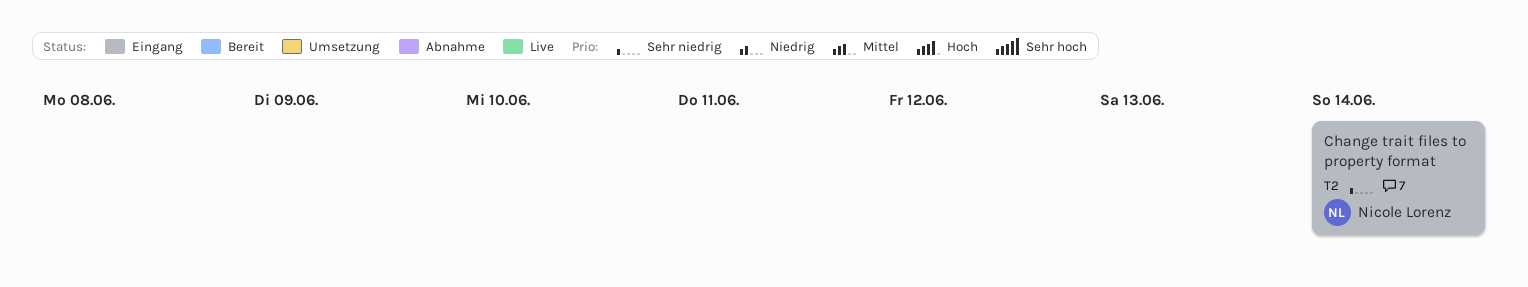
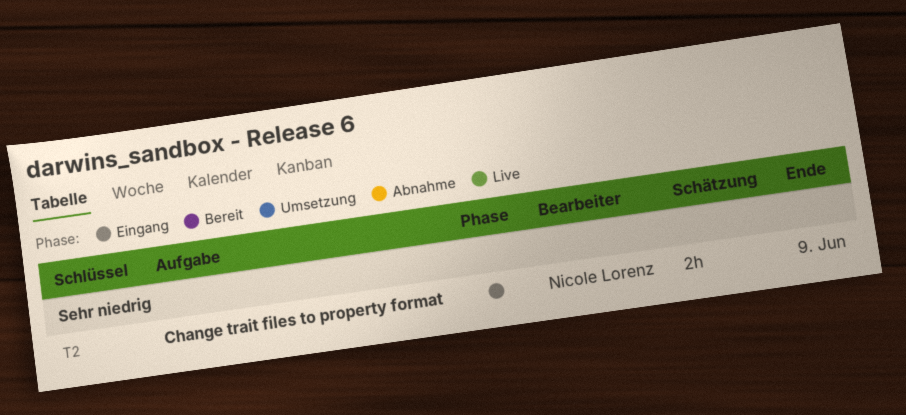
T2, due: Jun 14 -> Jun 9

